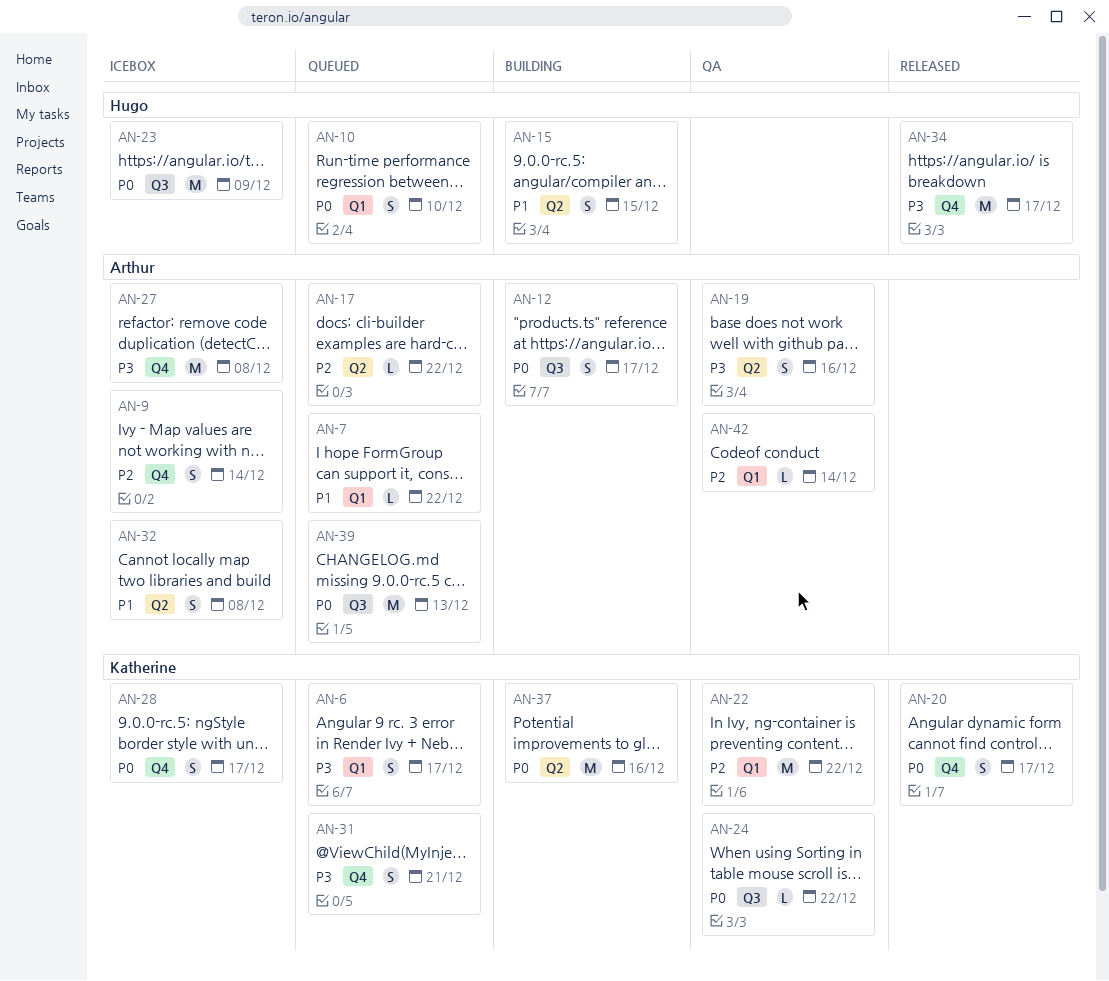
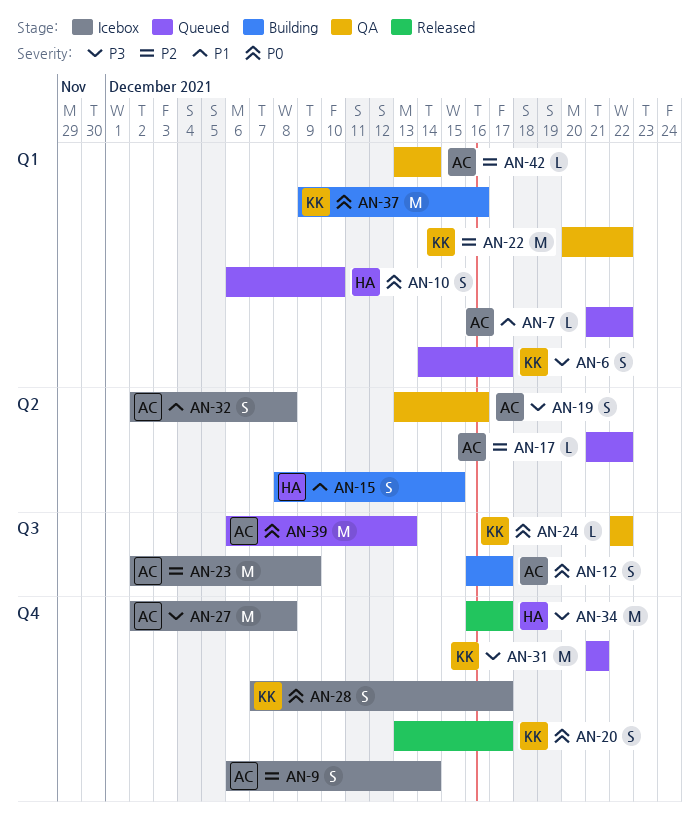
AN-23, owner: Hugo -> Arthur
AN-23, priority: P0 -> P2
AN-31, estimate: S -> M
AN-37, label: Q2 -> Q1

